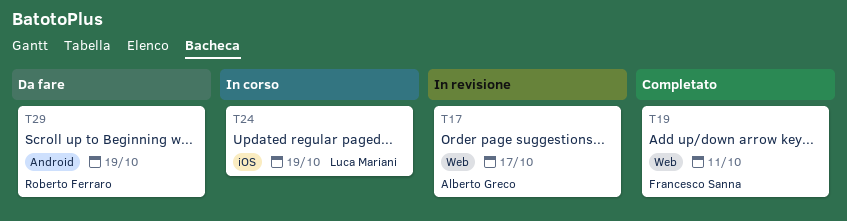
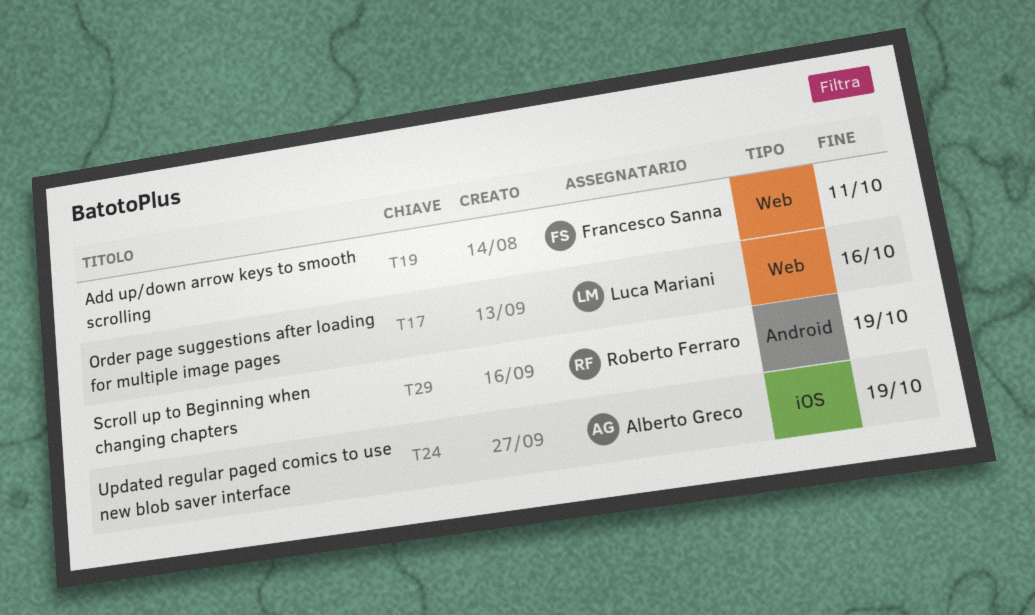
T17, owner: Alberto Greco -> Luca Mariani
T17, due: Oct 17 -> Oct 16
T24, owner: Luca Mariani -> Alberto Greco

